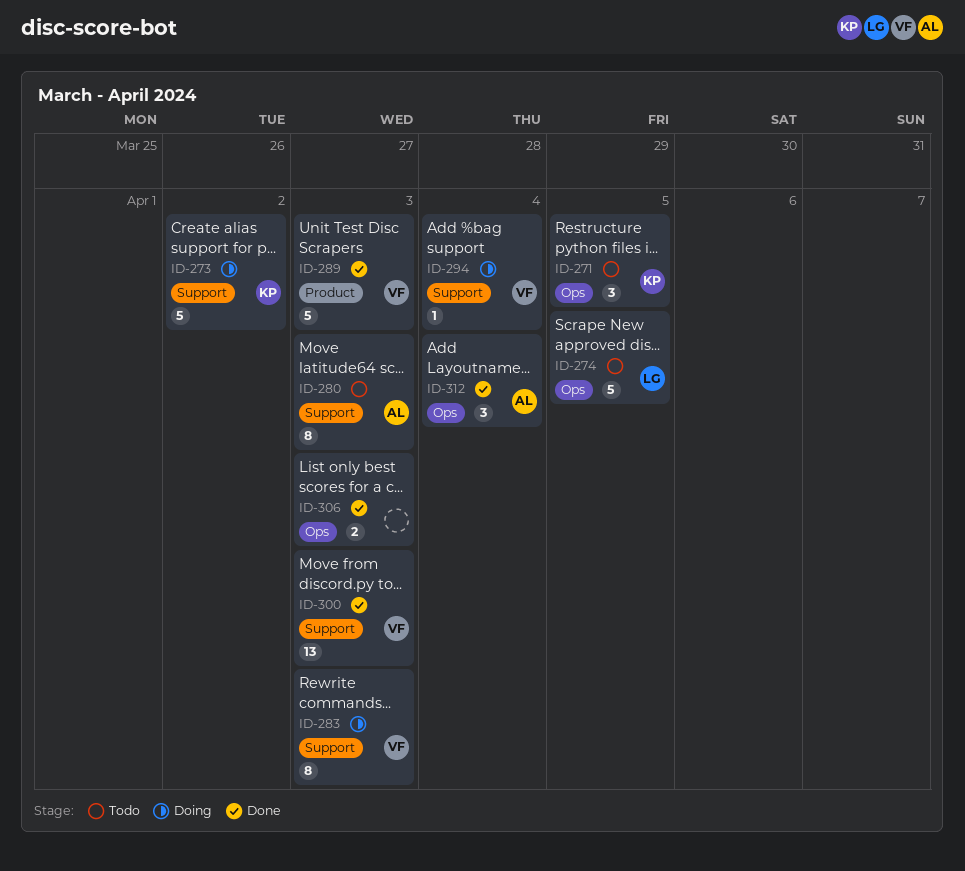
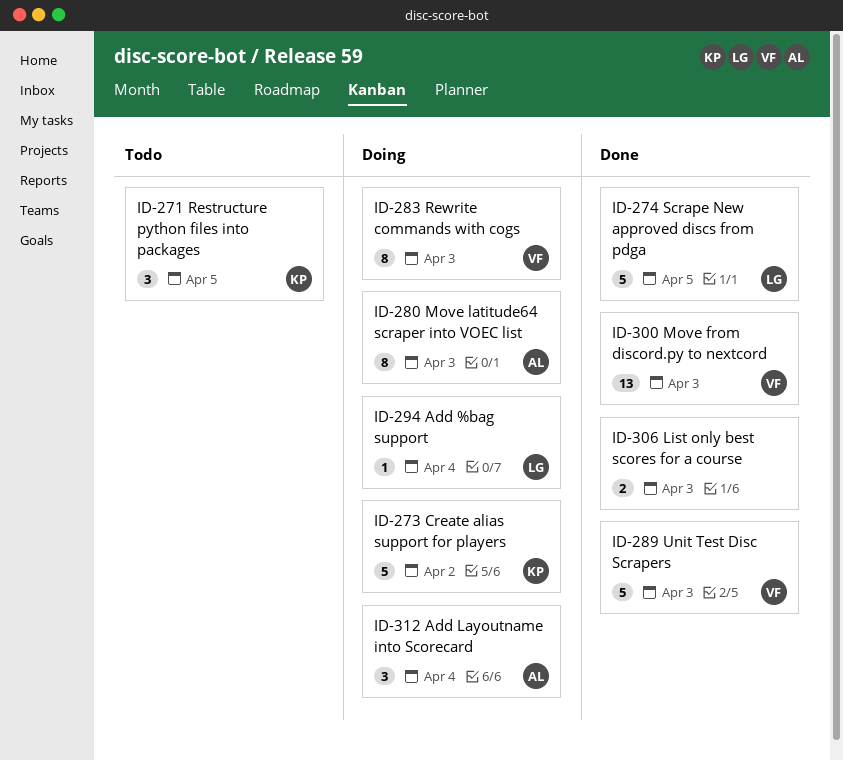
ID-274, status: Todo -> Done
ID-280, status: Todo -> Doing
ID-294, owner: VF -> LG
ID-312, status: Done -> Doing

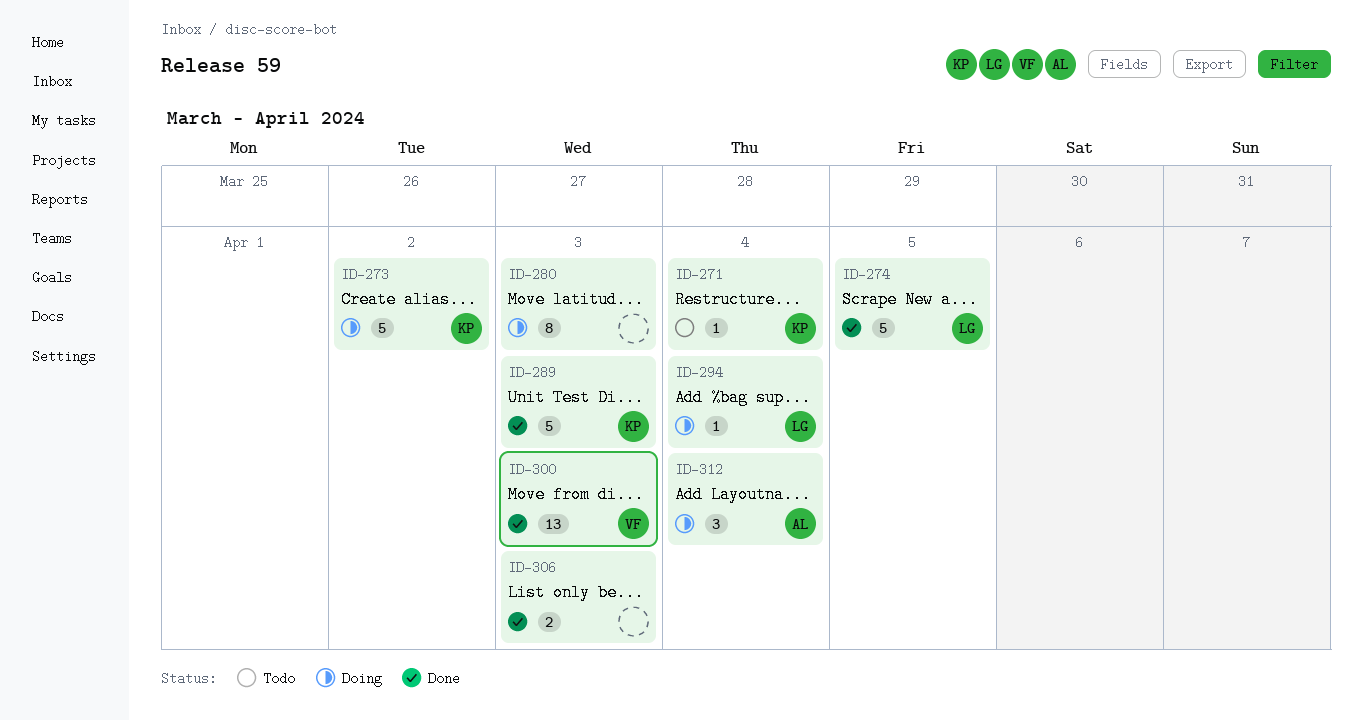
ID-271, estimate: 3 -> 1
ID-271, due: Apr 5 -> Apr 4
ID-280, owner: AL -> none
ID-283: present -> none
ID-289, owner: VF -> KP

